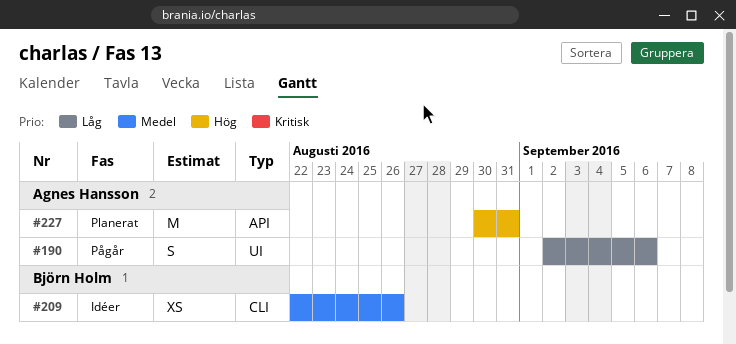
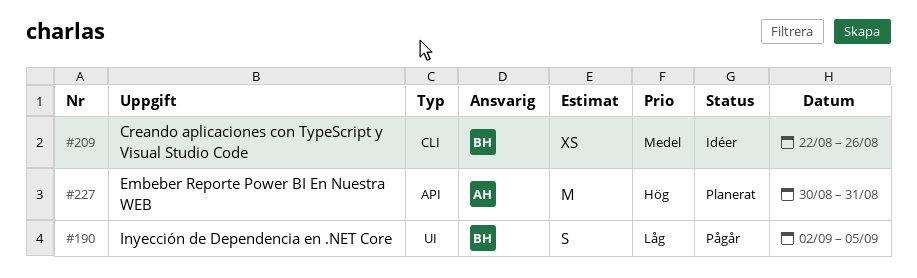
#190, owner: Agnes Hansson -> Björn Holm
#190, due: Sep 6 -> Sep 5

